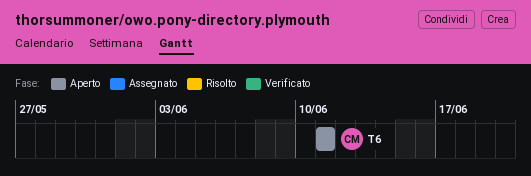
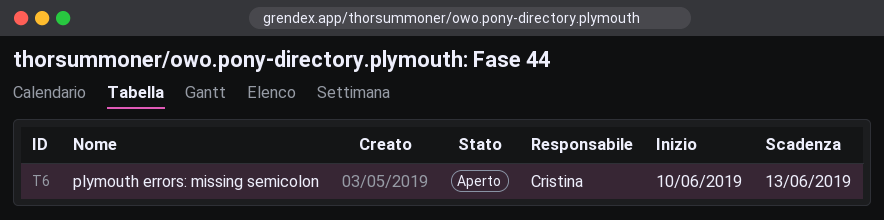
T6, start: Jun 11 -> Jun 10
T6, due: Jun 11 -> Jun 13

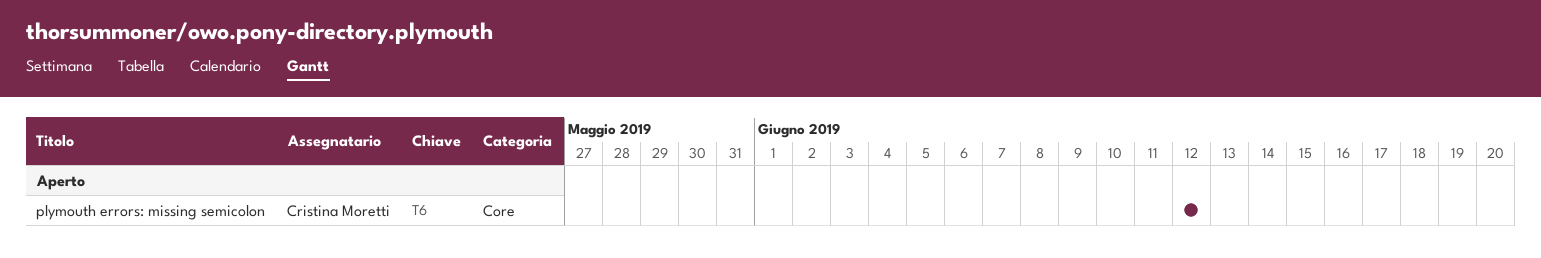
T6, start: Jun 10 -> Jun 12
T6, due: Jun 13 -> Jun 12

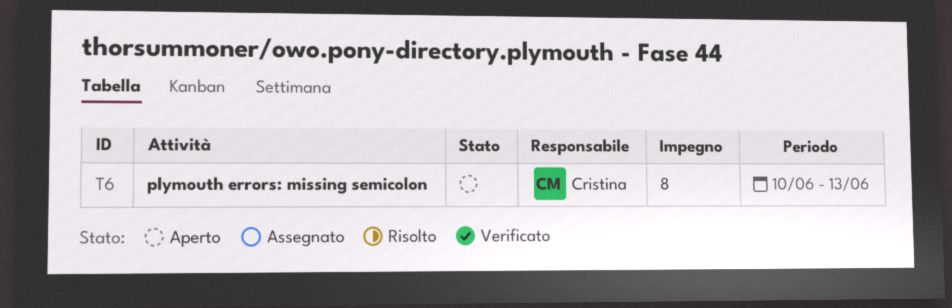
T6, start: Jun 12 -> Jun 10
T6, due: Jun 12 -> Jun 13

